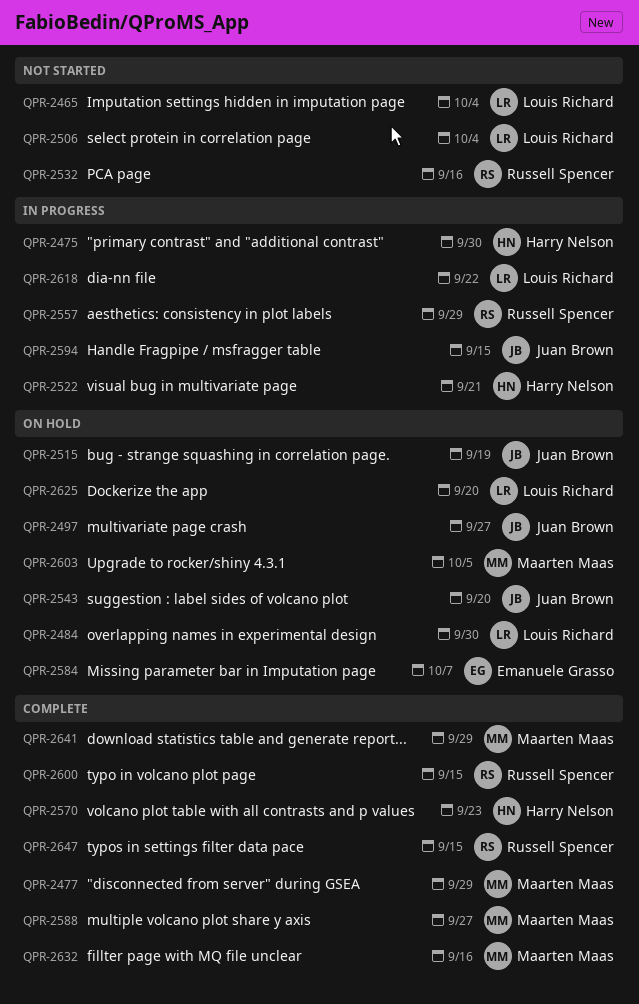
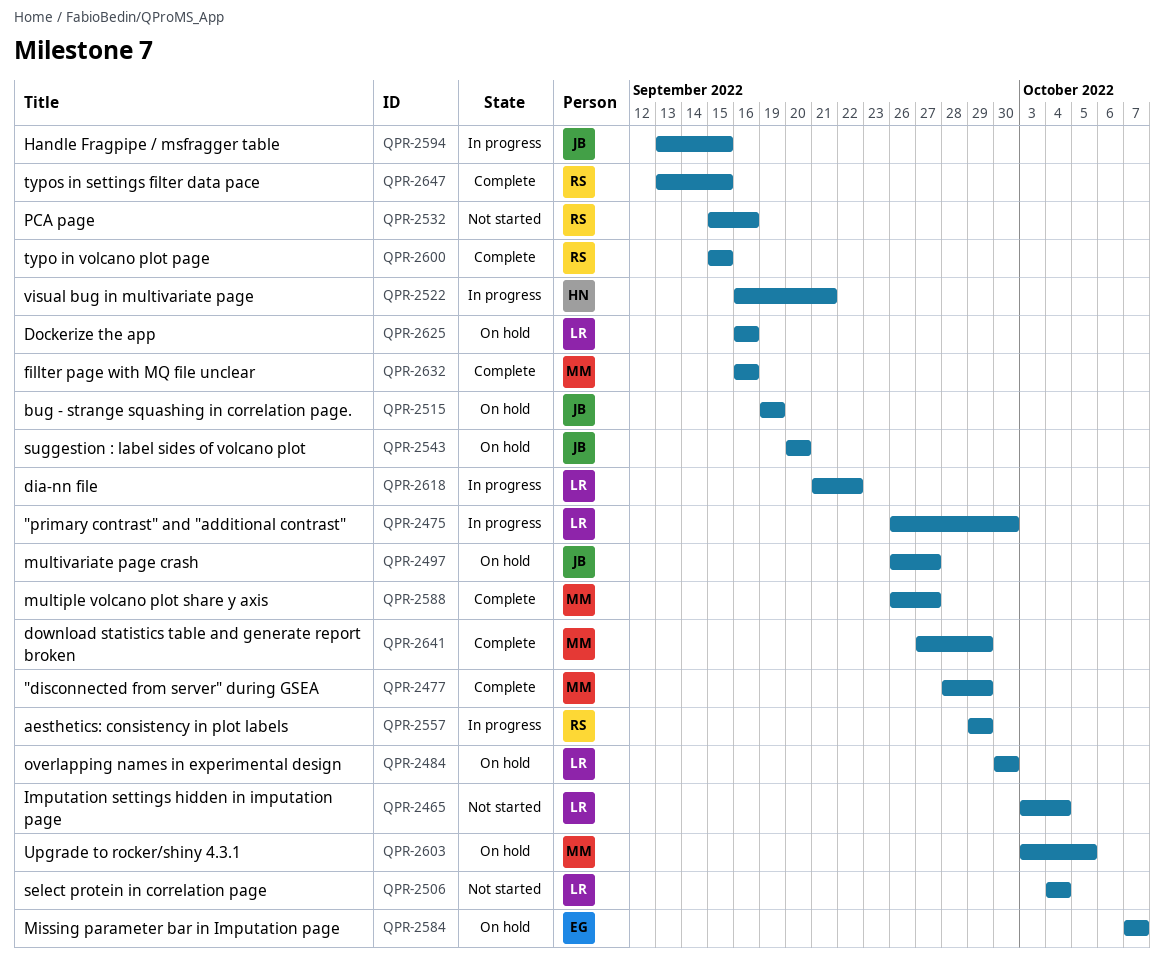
QPR-2475, owner: Harry Nelson -> Louis Richard
QPR-2570: present -> none
QPR-2625, due: Sep 20 -> Sep 16

